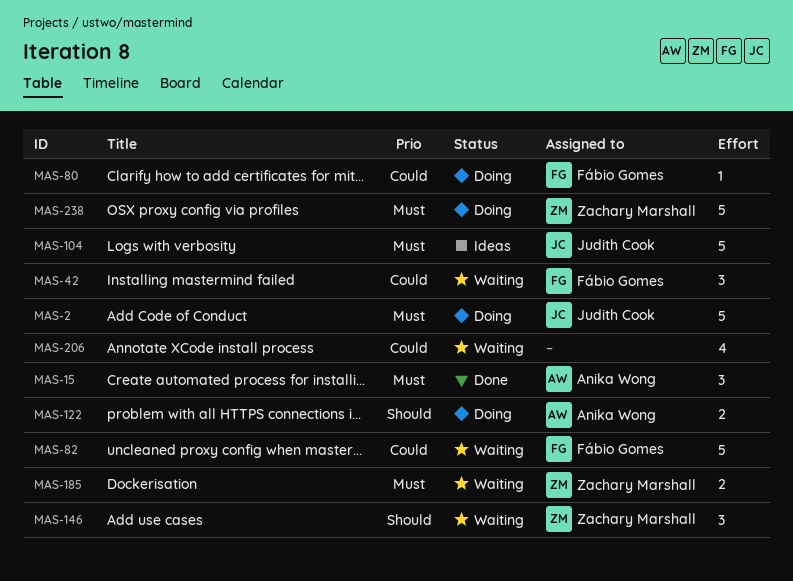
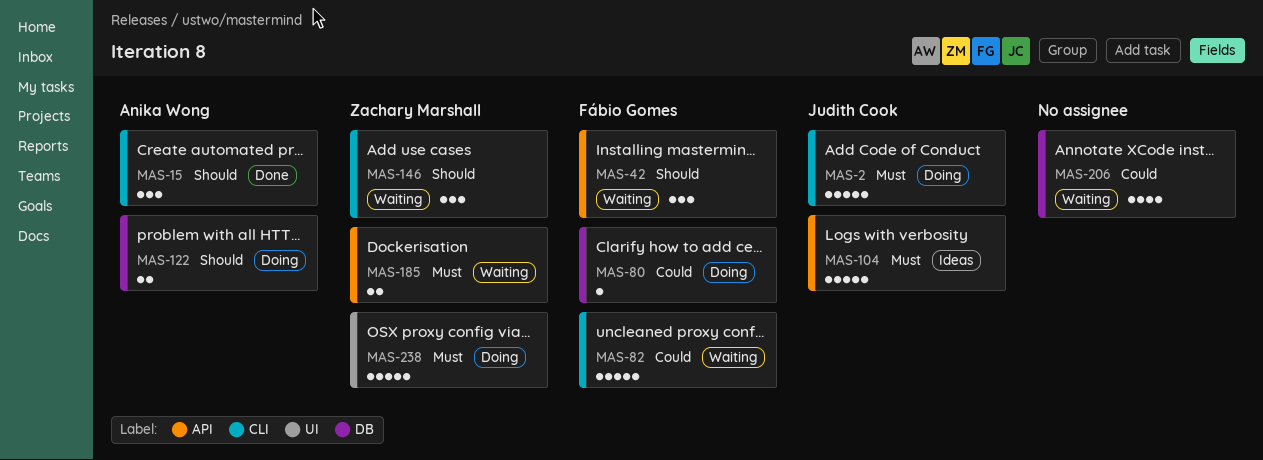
MAS-15, priority: Must -> Should
MAS-42, priority: Could -> Should

